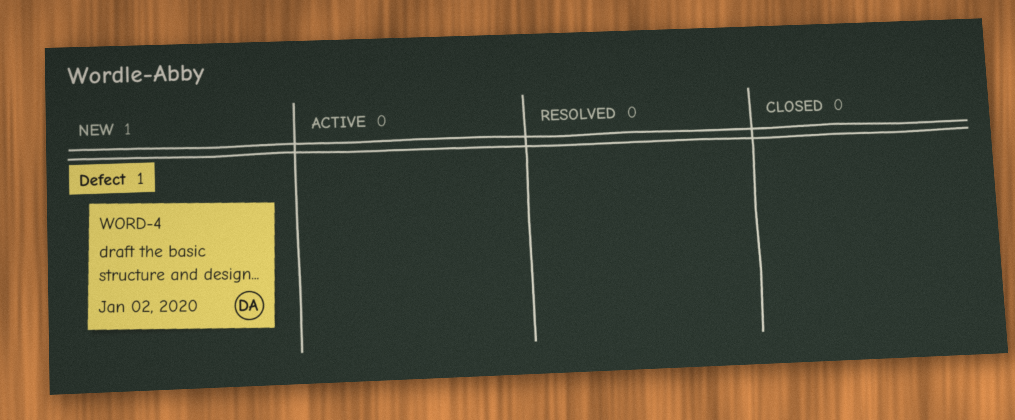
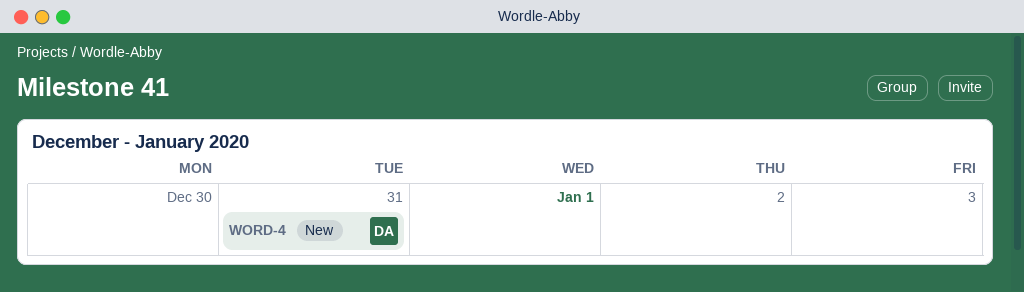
WORD-4, due: Jan 2 -> Dec 31

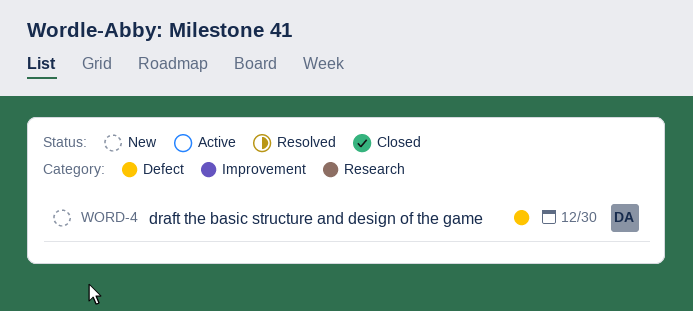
WORD-4, due: Dec 31 -> Dec 30

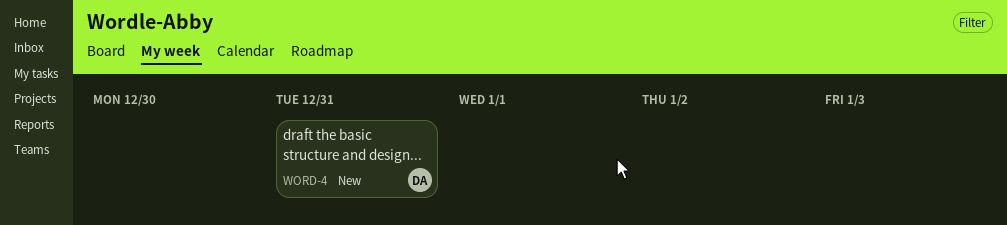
WORD-4, due: Dec 30 -> Dec 31

